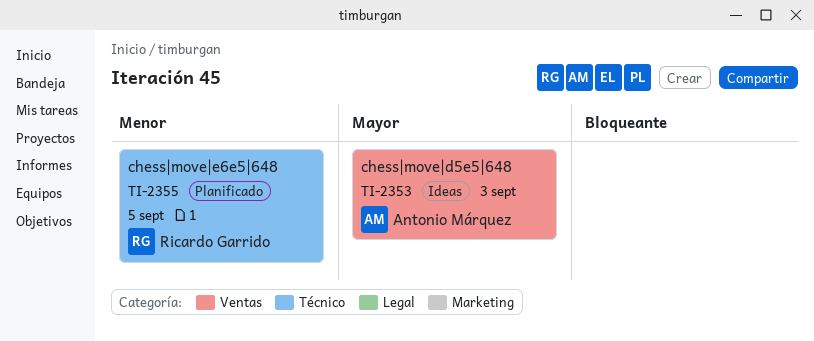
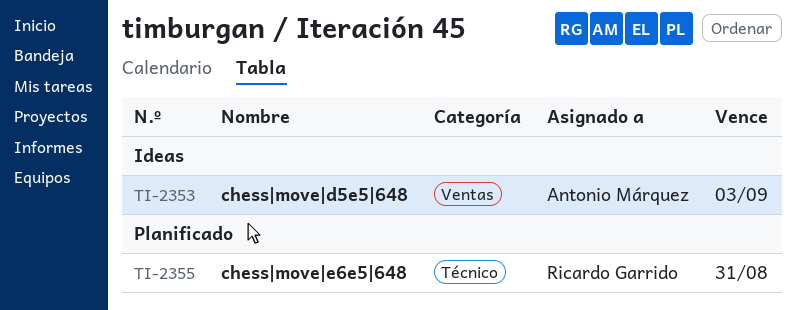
TI-2355, due: Sep 5 -> Aug 31

